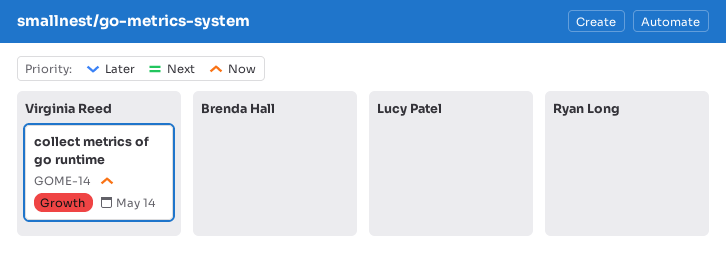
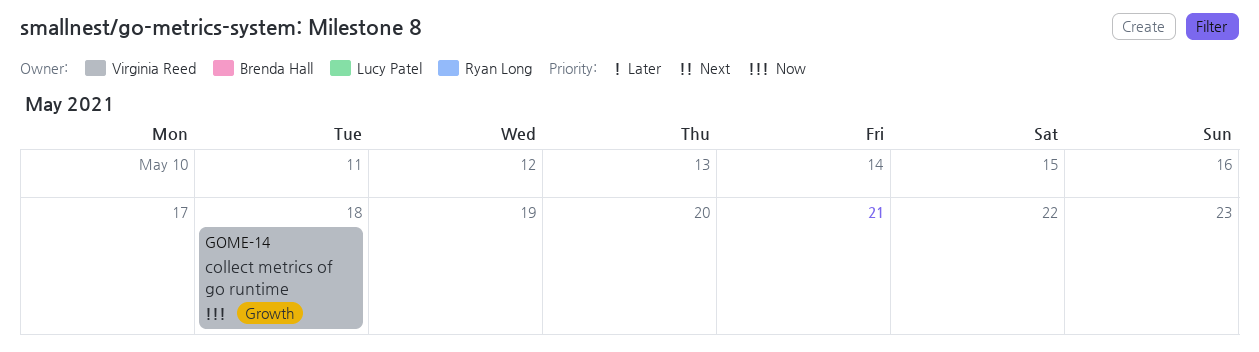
GOME-14, due: May 14 -> May 18

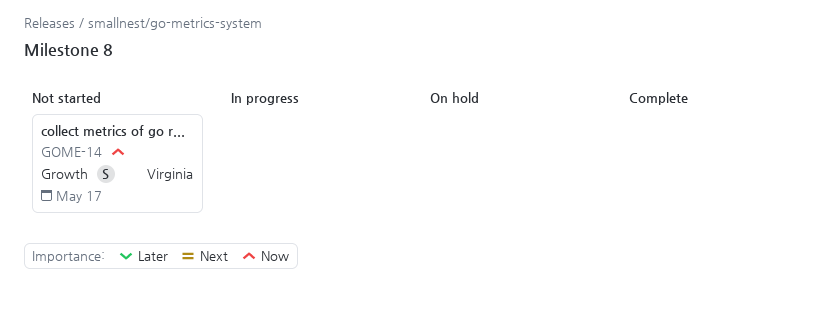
GOME-14, due: May 18 -> May 17

